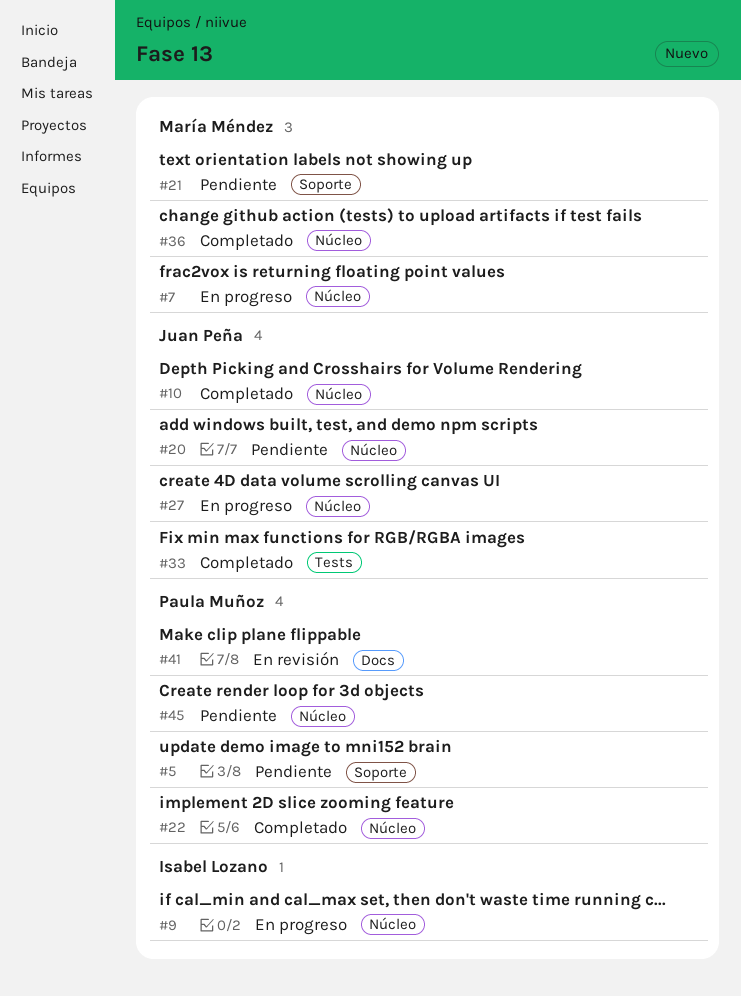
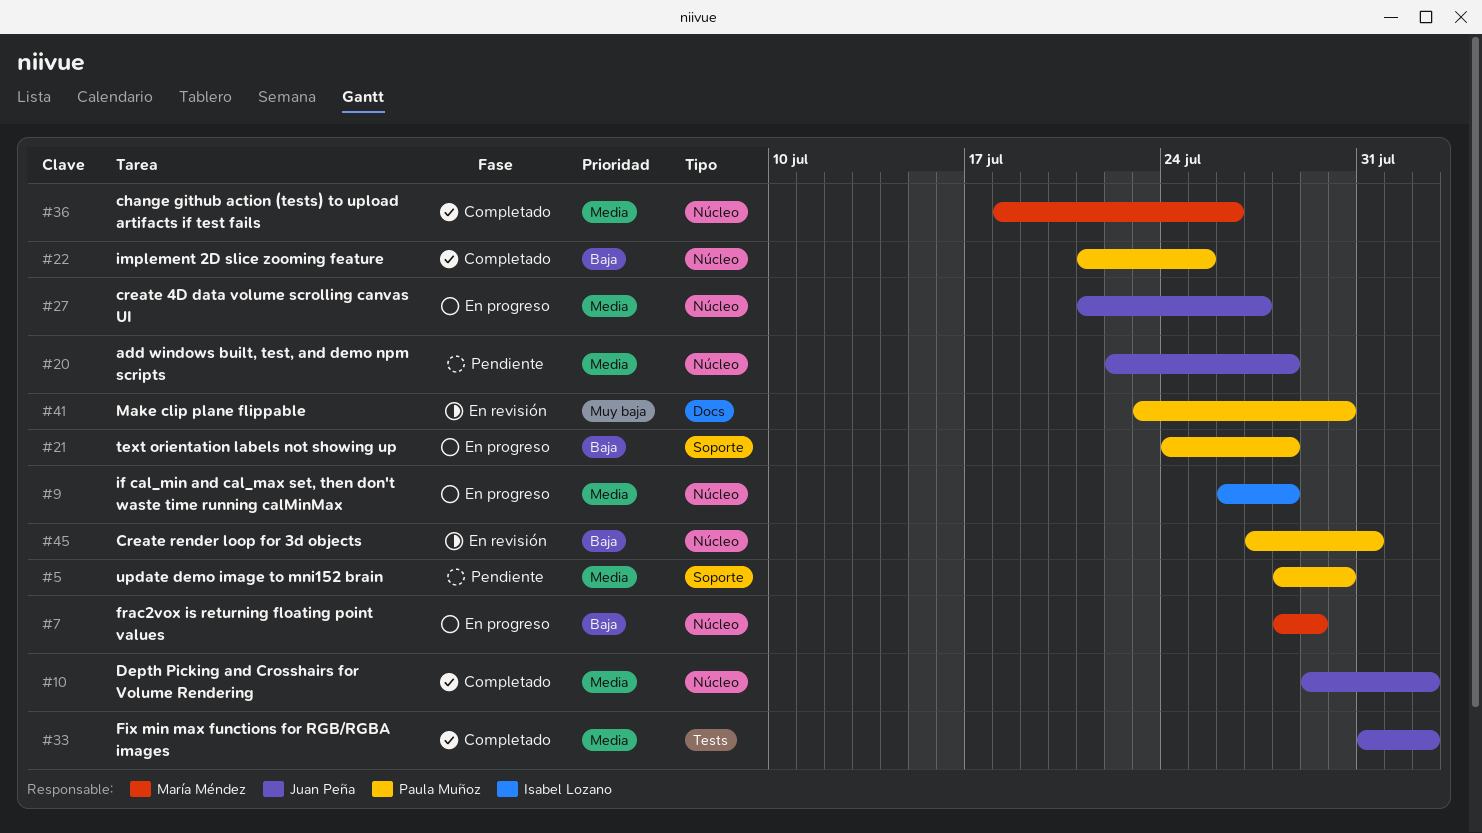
#21, status: Pendiente -> En progreso
#21, owner: María Méndez -> Paula Muñoz
#45, status: Pendiente -> En revisión

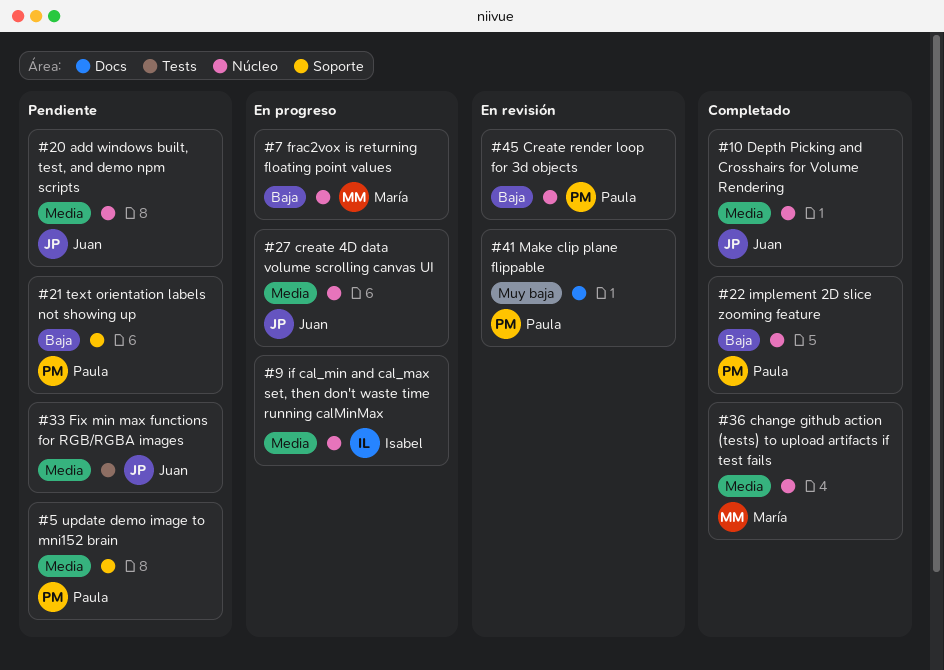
#21, status: En progreso -> Pendiente
#33, status: Completado -> Pendiente

